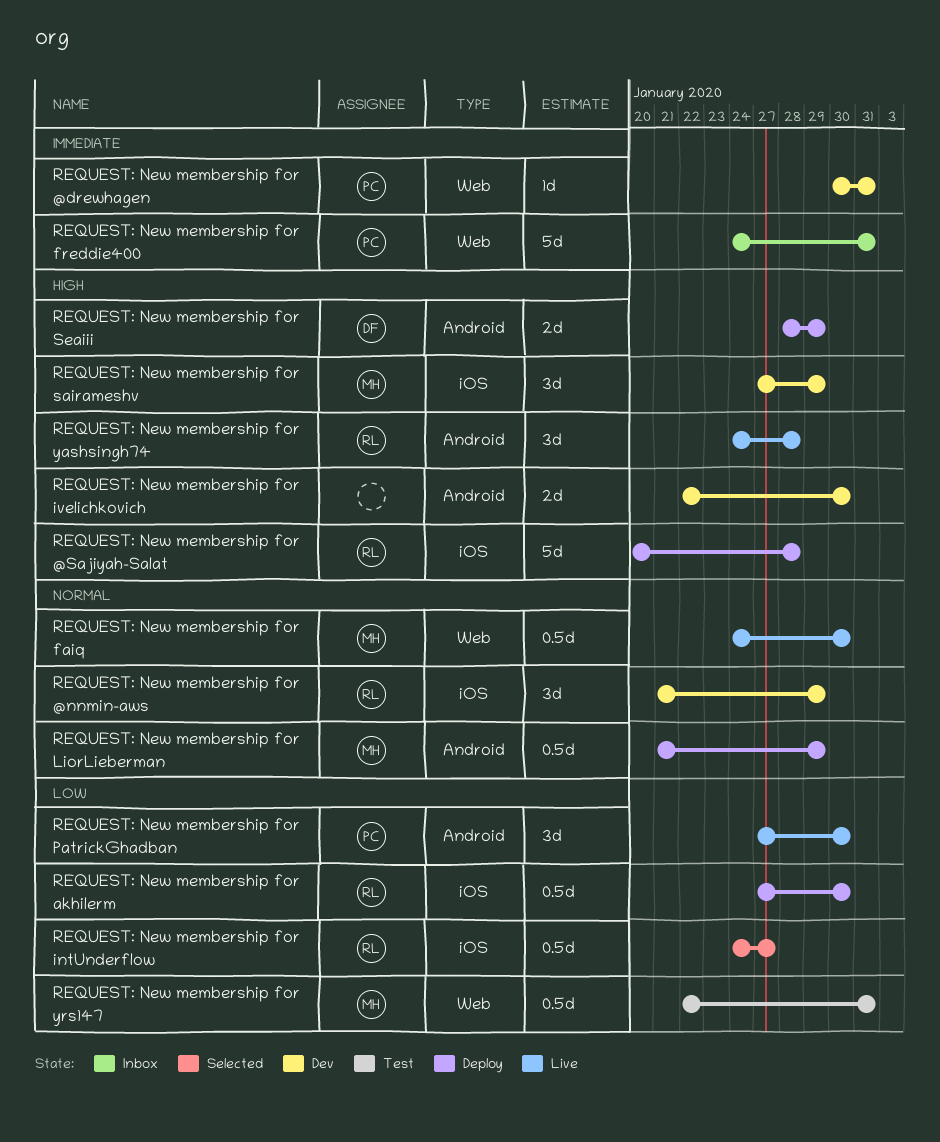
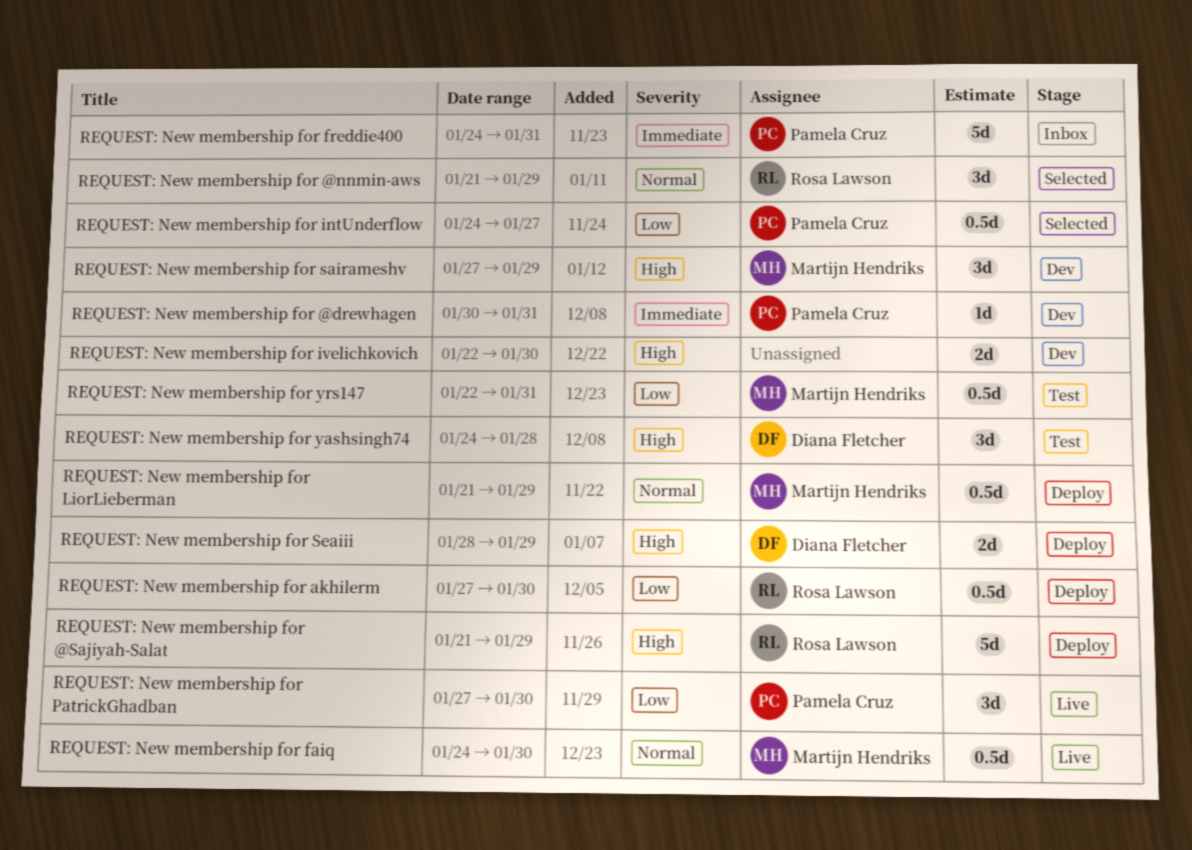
REQUEST: New membership for @nnmin-aws, status: Dev -> Selected
REQUEST: New membership for @Sajiyah-Salat, start: Jan 20 -> Jan 21
REQUEST: New membership for @Sajiyah-Salat, due: Jan 28 -> Jan 29
REQUEST: New membership for intUnderflow, owner: Rosa Lawson -> Pamela Cruz
REQUEST: New membership for yashsingh74, status: Live -> Test
REQUEST: New membership for yashsingh74, owner: Rosa Lawson -> Diana Fletcher

